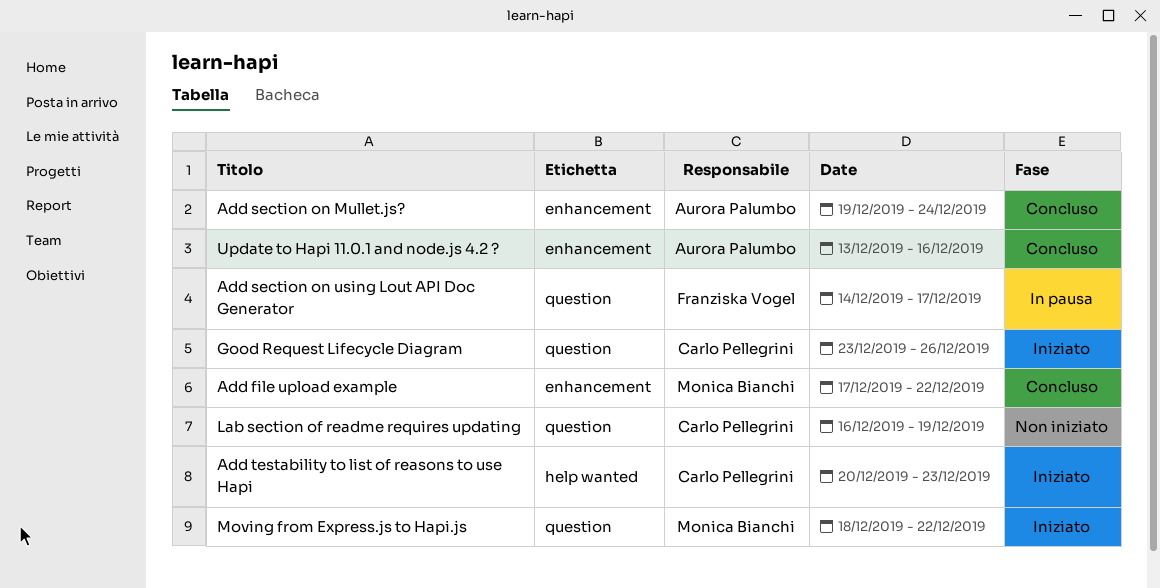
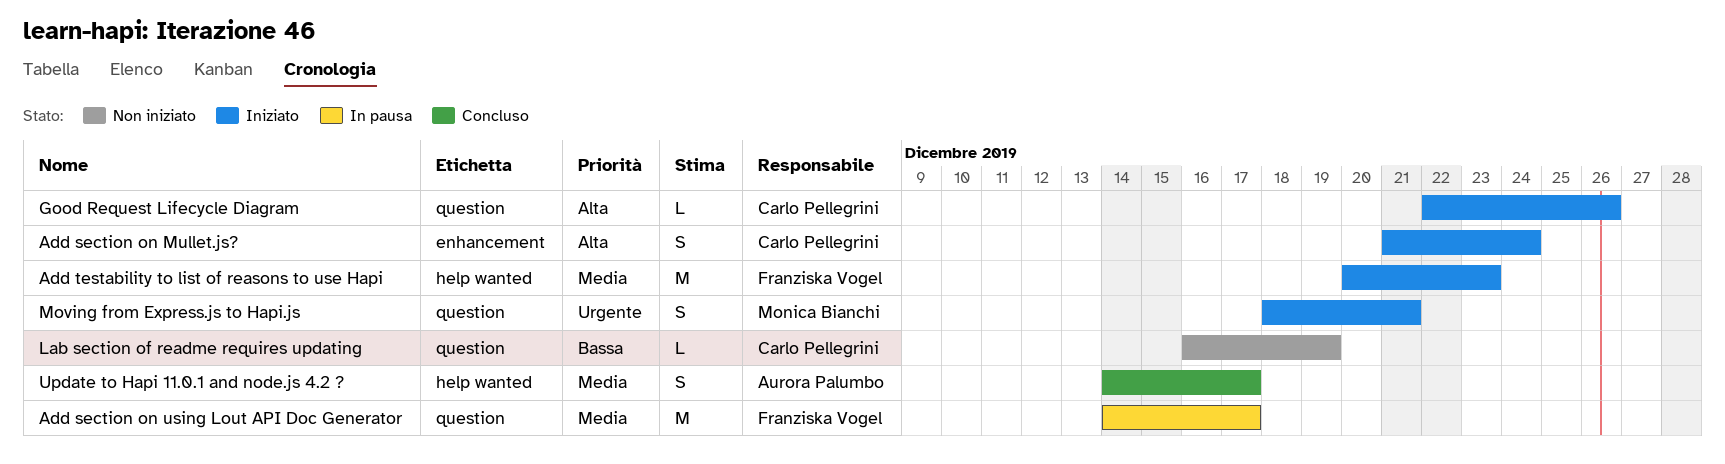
Add file upload example: present -> none
Add section on Mullet.js?, status: Concluso -> Iniziato
Add section on Mullet.js?, owner: Aurora Palumbo -> Carlo Pellegrini
Add section on Mullet.js?, start: Dec 19 -> Dec 21
Add testability to list of reasons to use Hapi, owner: Carlo Pellegrini -> Franziska Vogel
Good Request Lifecycle Diagram, start: Dec 23 -> Dec 22
Moving from Express.js to Hapi.js, due: Dec 22 -> Dec 21
Update to Hapi 11.0.1 and node.js 4.2 ?, label: enhancement -> help wanted
Update to Hapi 11.0.1 and node.js 4.2 ?, start: Dec 13 -> Dec 14
Update to Hapi 11.0.1 and node.js 4.2 ?, due: Dec 16 -> Dec 17

